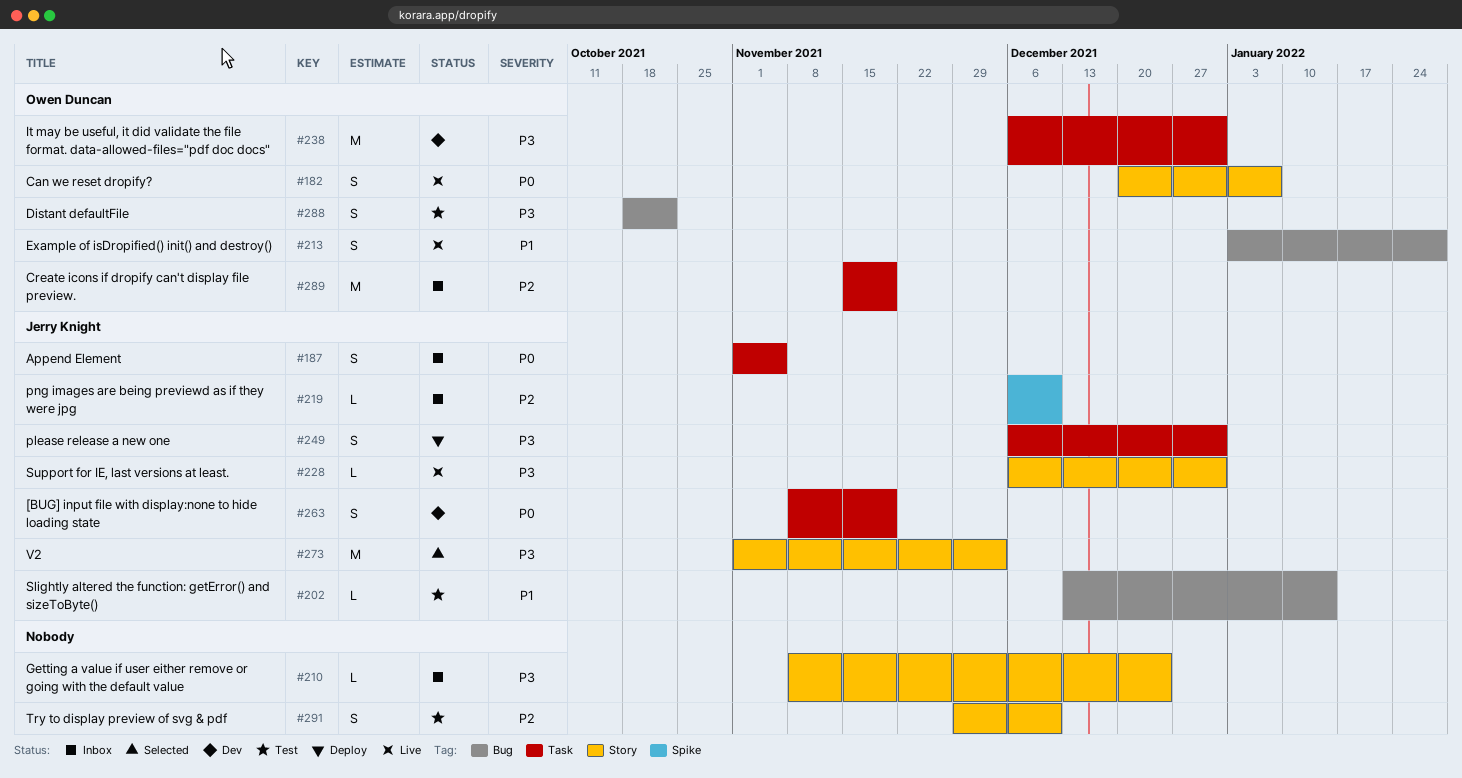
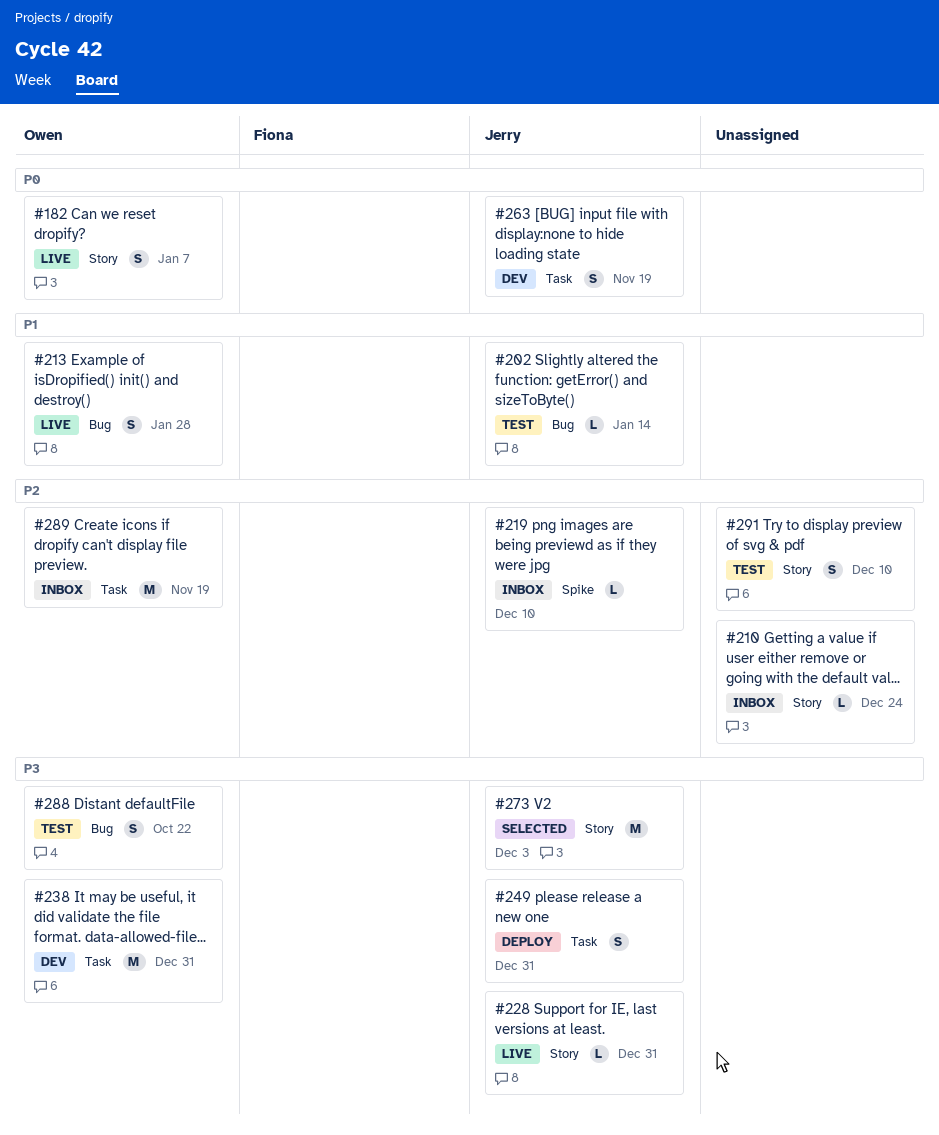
#187: present -> none
#210, priority: P3 -> P2

